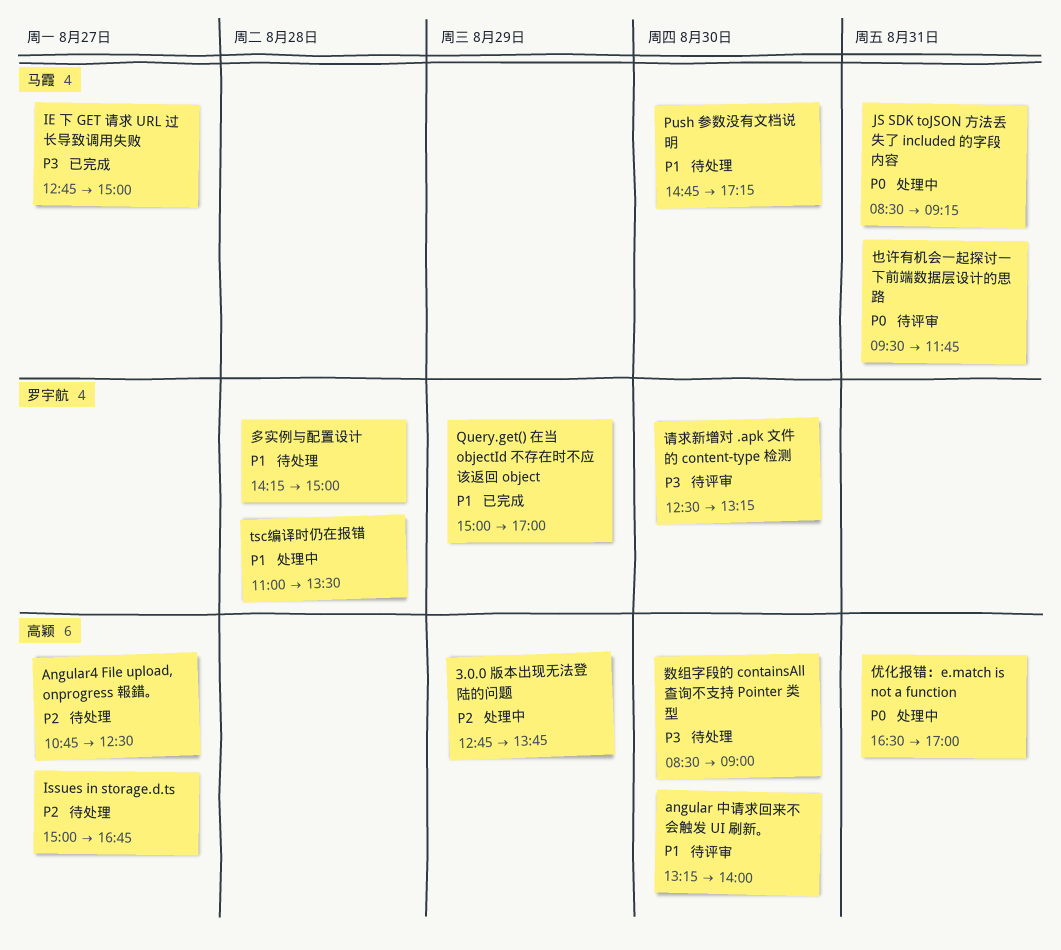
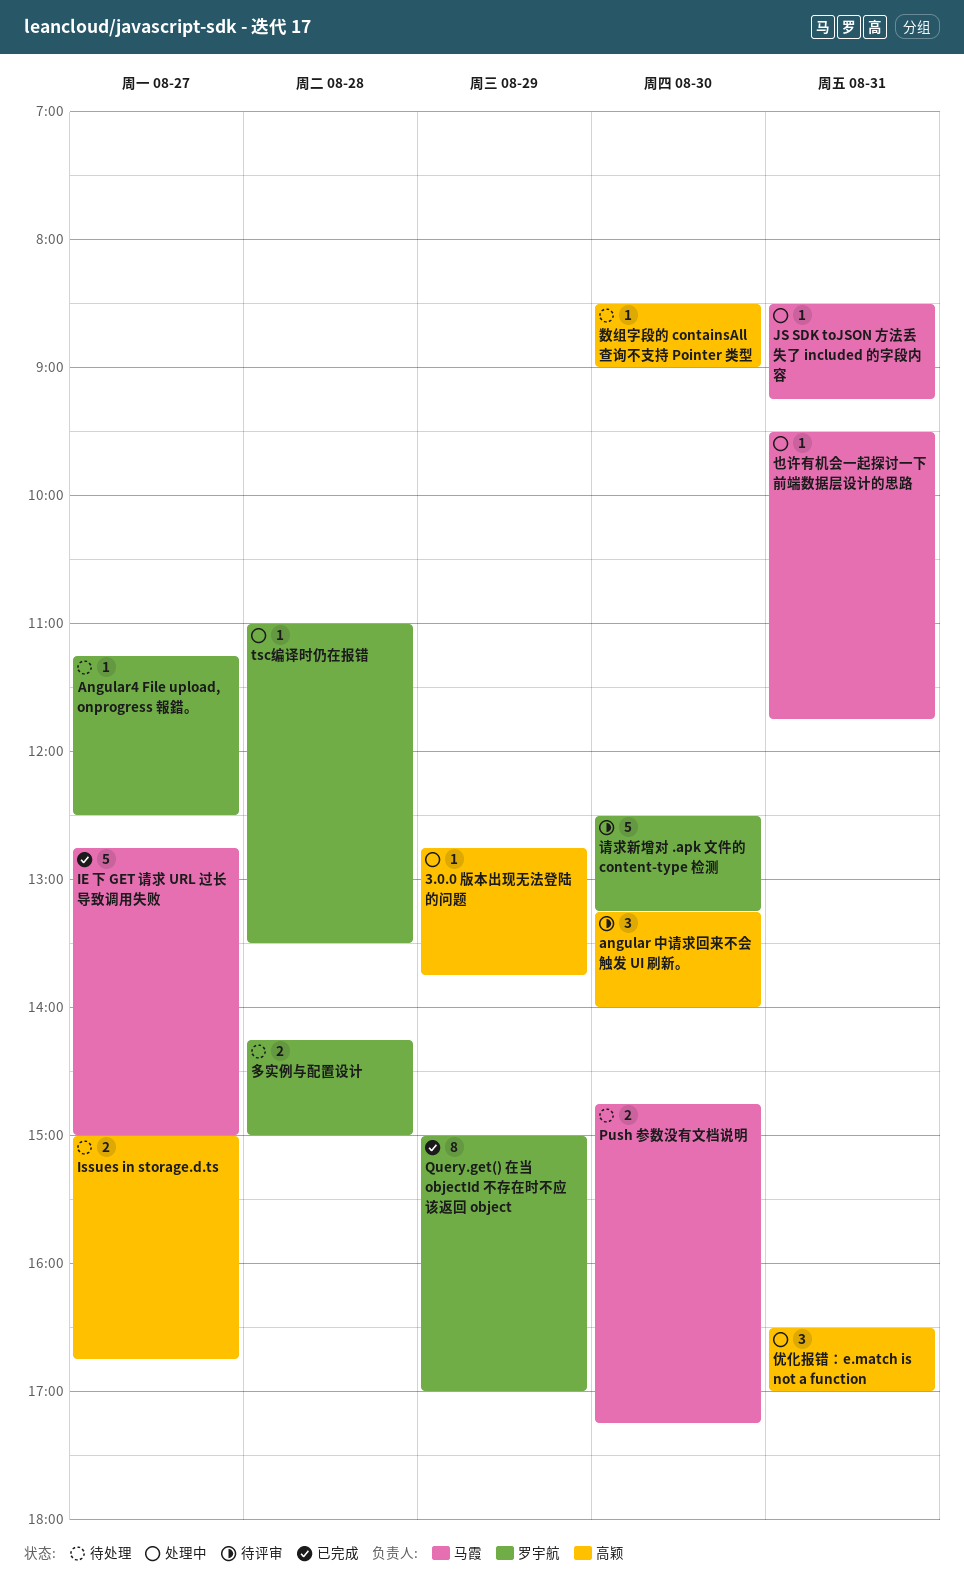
Angular4 File upload, onprogress 報錯。, owner: 高颖 -> 罗宇航
Angular4 File upload, onprogress 報錯。, begins: 10:45 -> 11:15
也许有机会一起探讨一下前端数据层设计的思路, status: 待评审 -> 处理中

